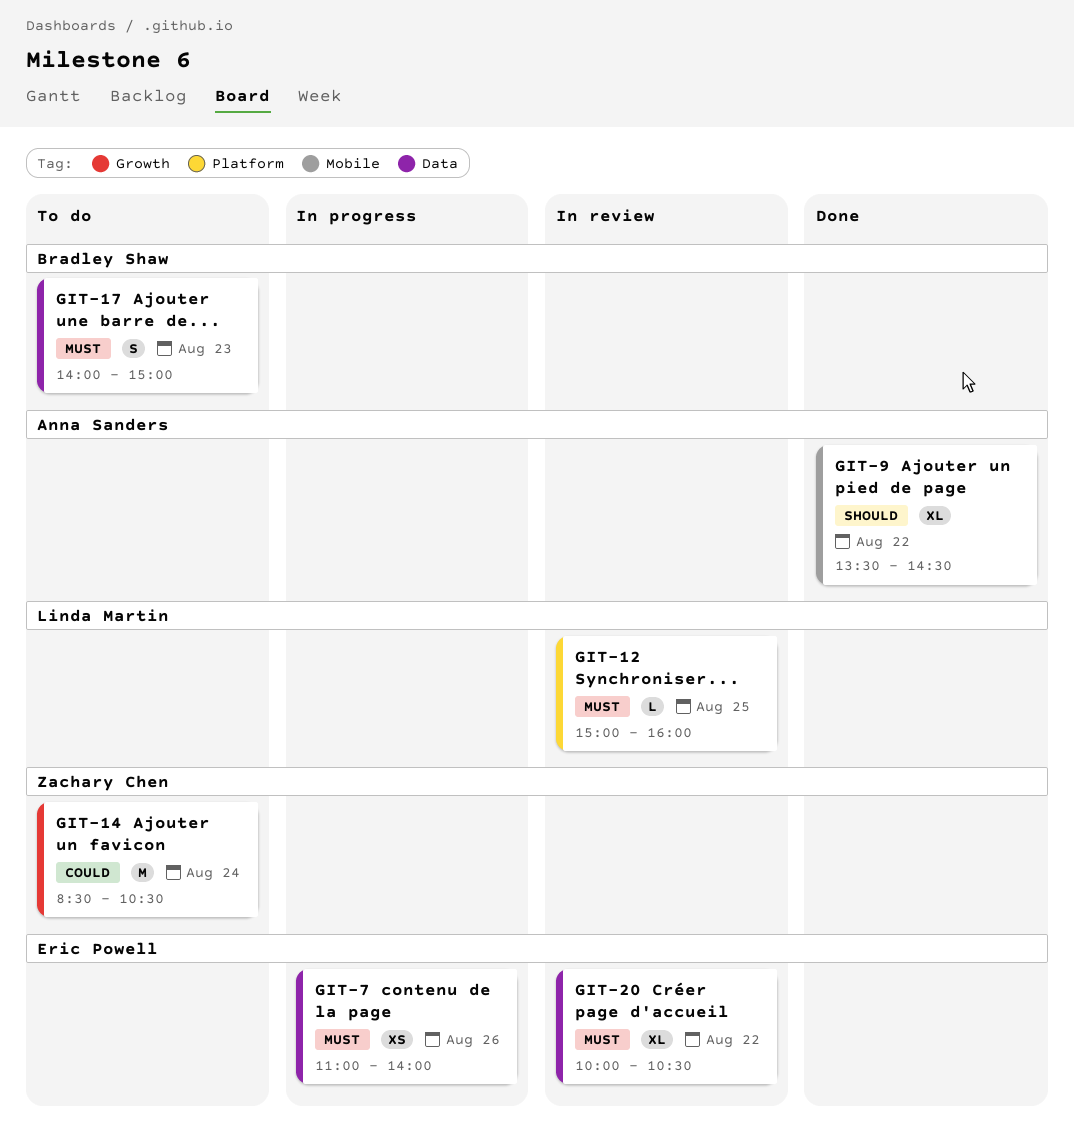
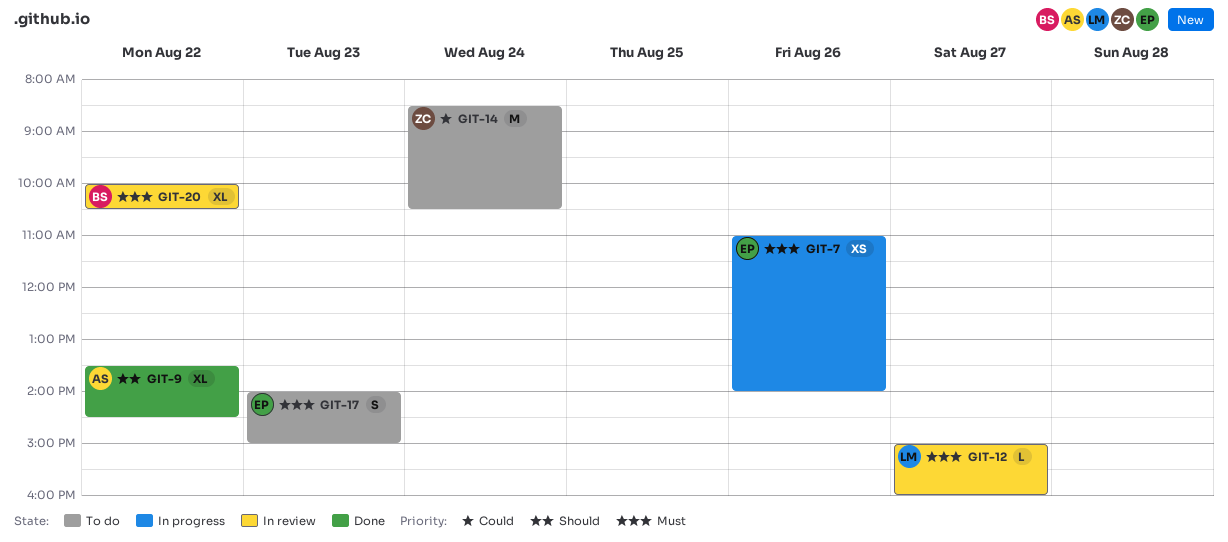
GIT-12, day: Aug 25 -> Aug 27
GIT-17, owner: Bradley Shaw -> Eric Powell
GIT-20, owner: Eric Powell -> Bradley Shaw

